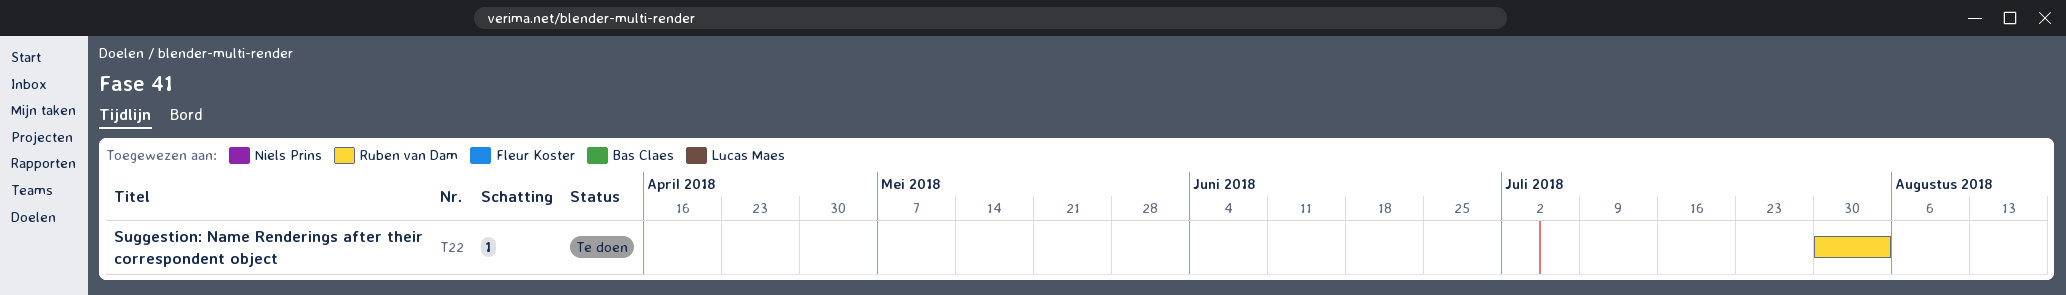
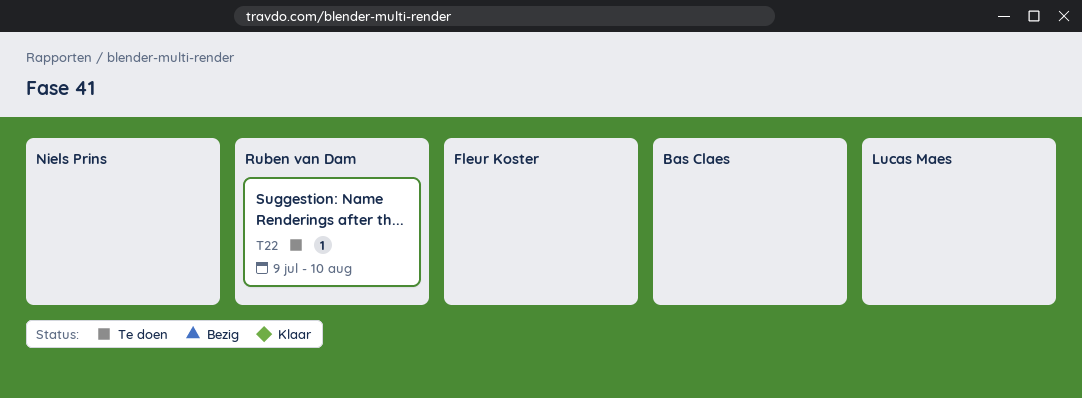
T22, start: Jul 30 -> Jul 9
T22, due: Aug 3 -> Aug 10

